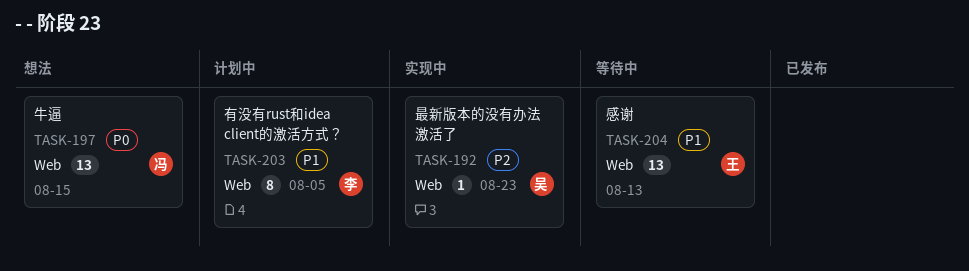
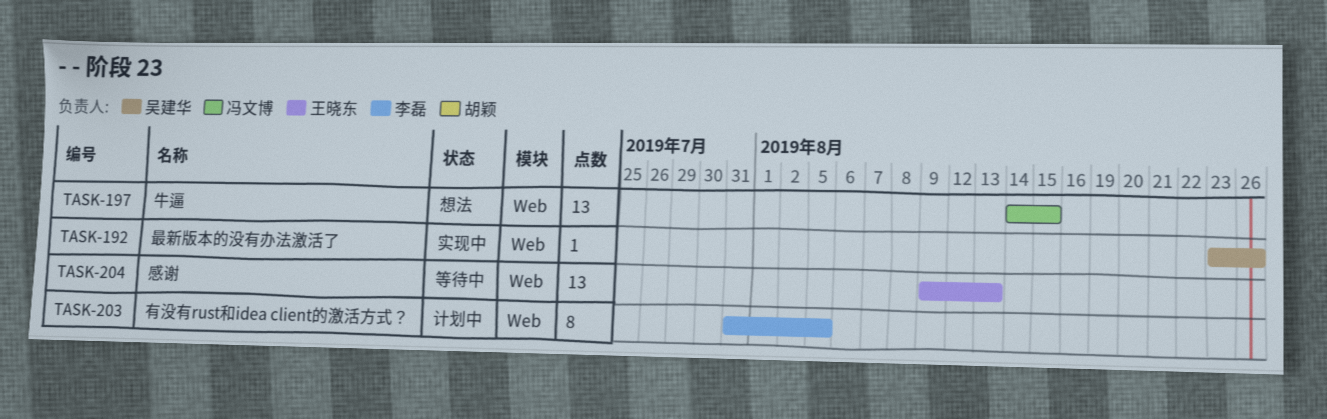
TASK-192, due: Aug 23 -> Aug 26

